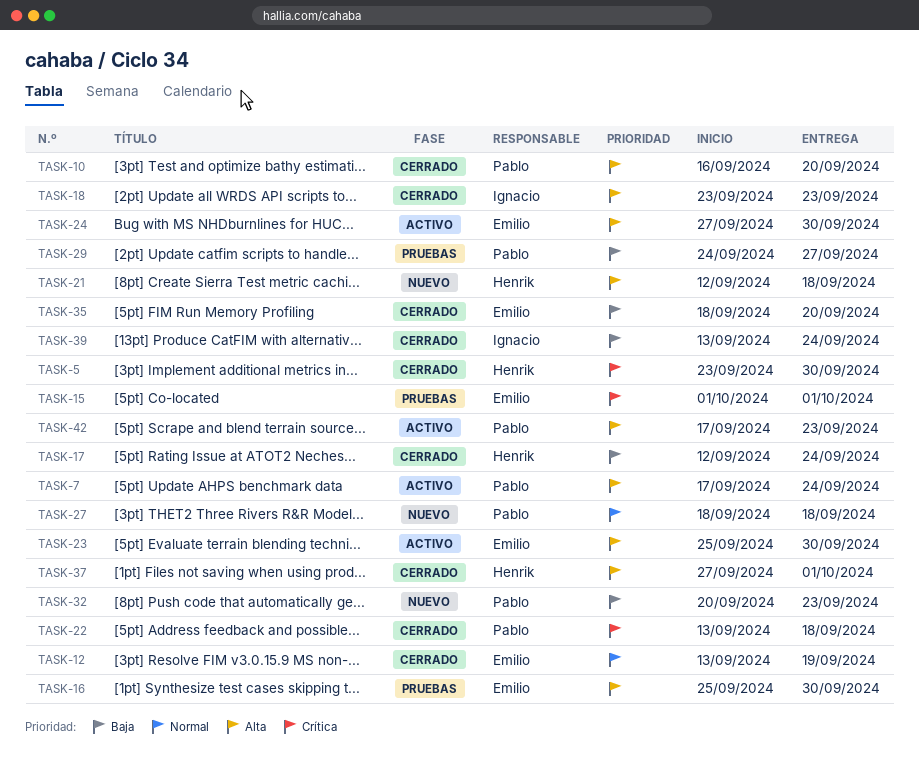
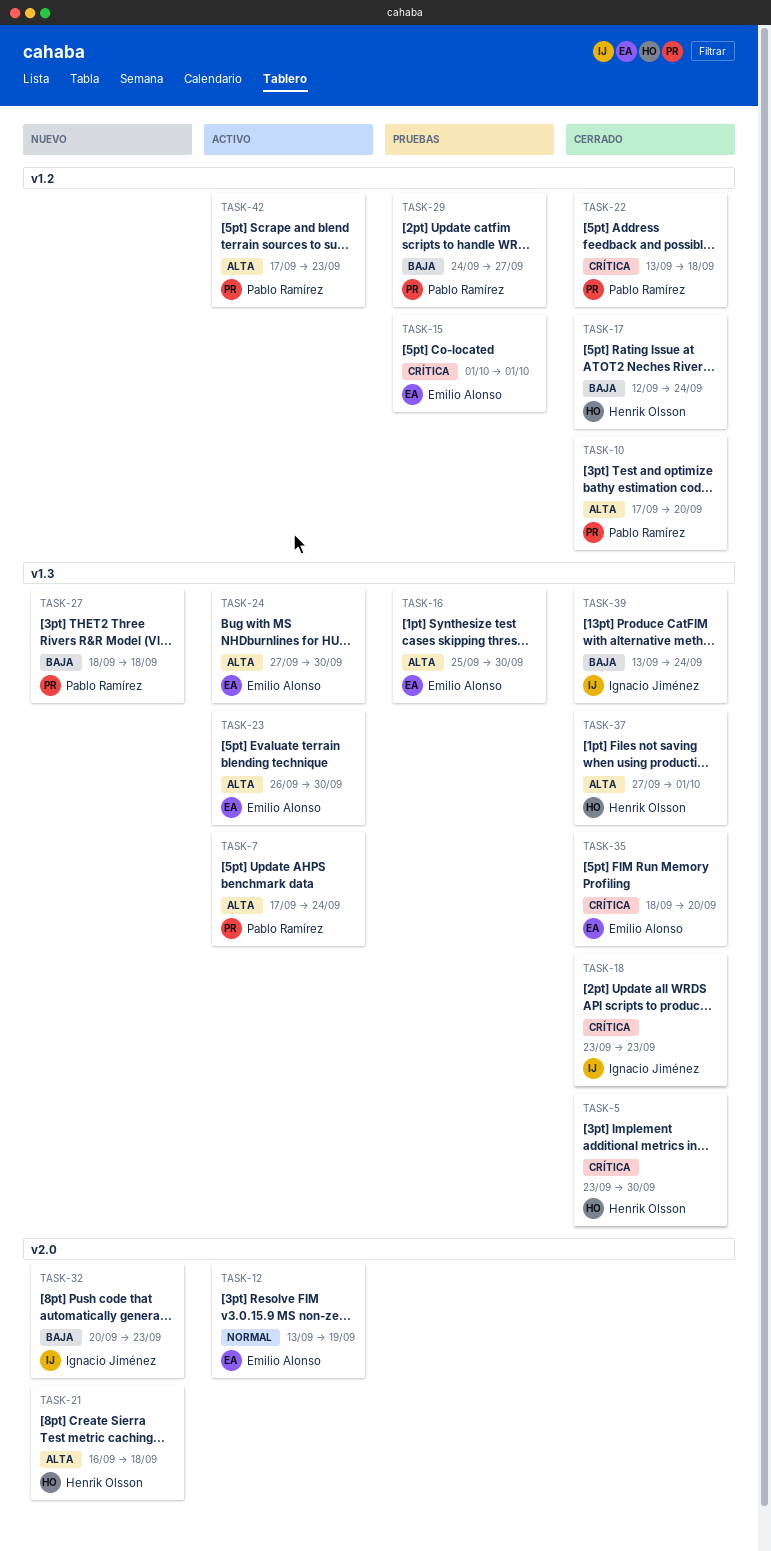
TASK-10, start: Sep 16 -> Sep 17
TASK-12, status: Cerrado -> Activo
TASK-18, priority: Alta -> Crítica
TASK-21, start: Sep 12 -> Sep 16
TASK-23, start: Sep 25 -> Sep 26
TASK-27, priority: Normal -> Baja
TASK-32, owner: Pablo Ramírez -> Ignacio Jiménez
TASK-35, priority: Baja -> Crítica

